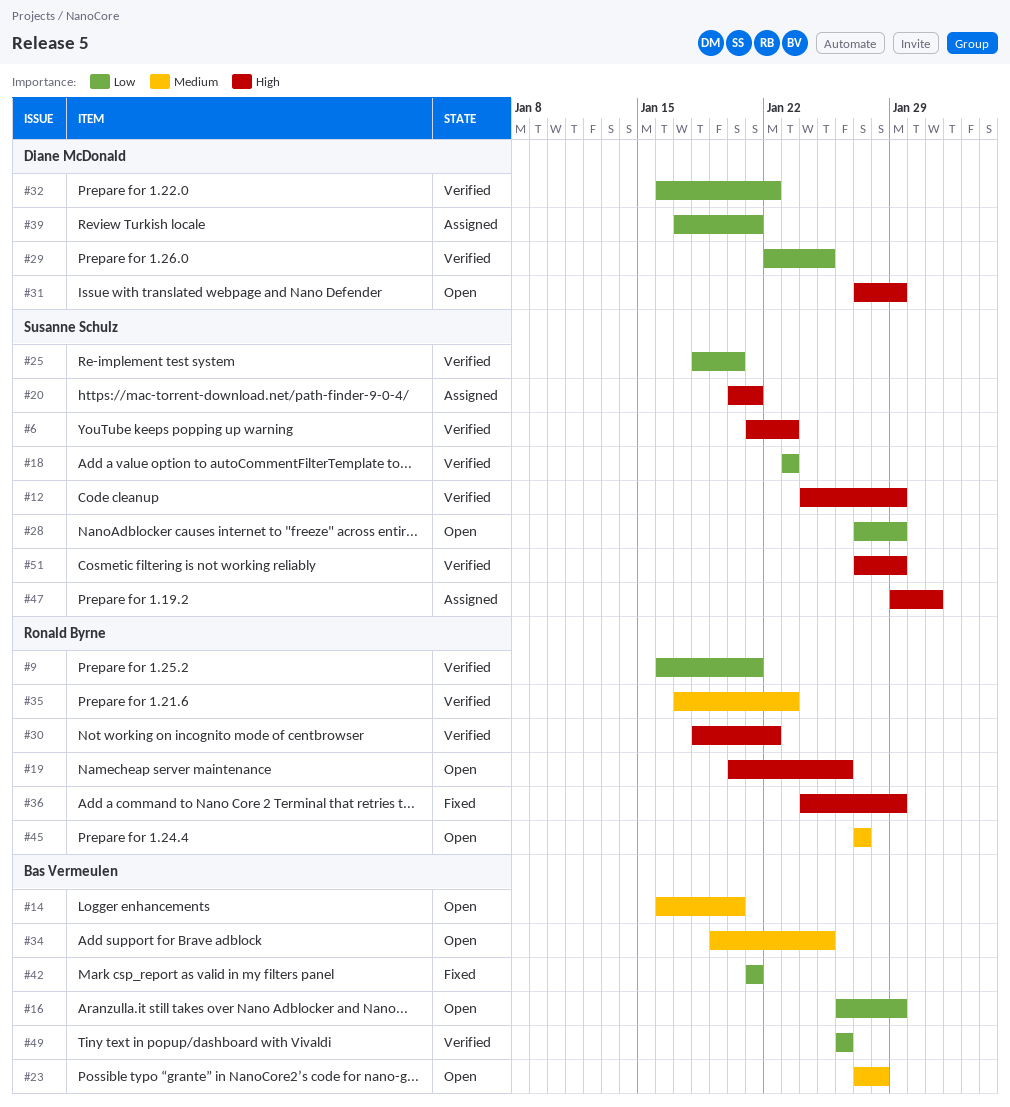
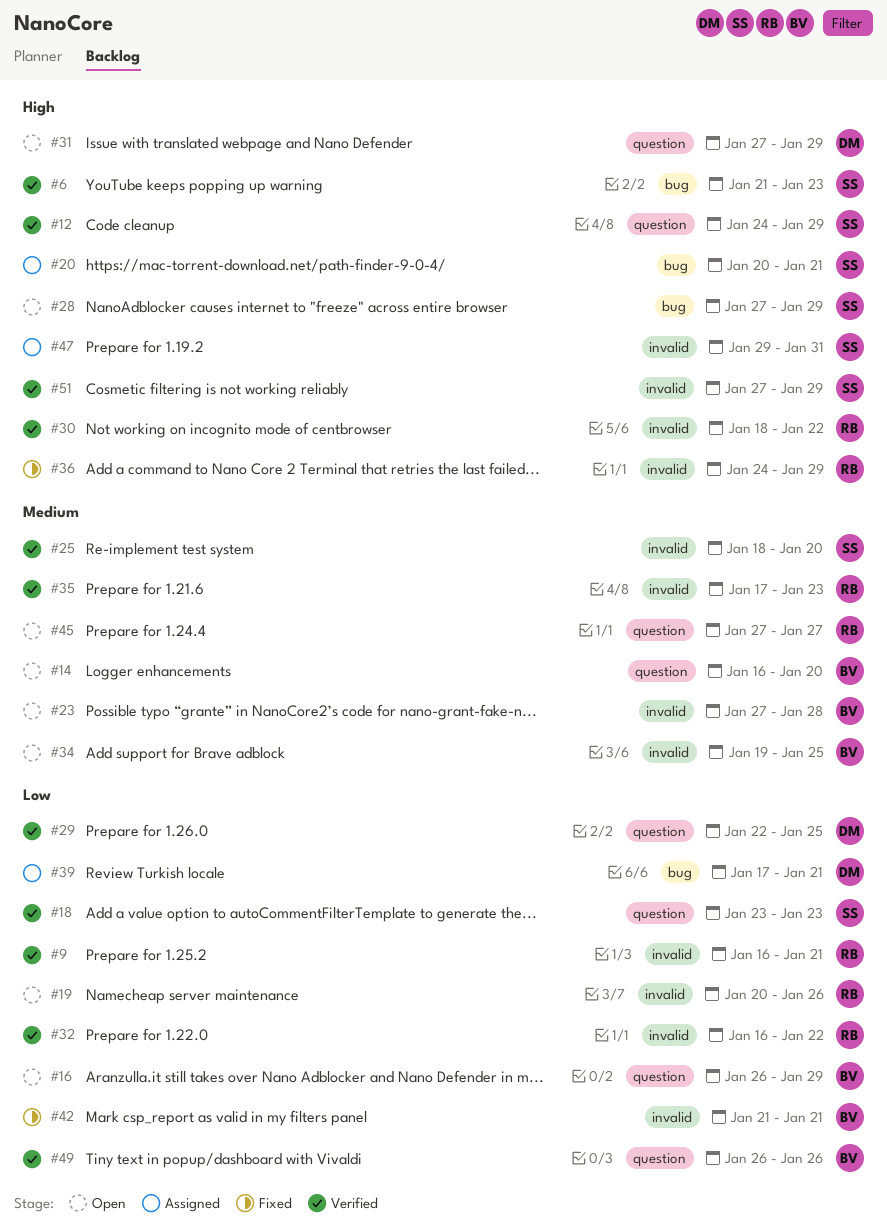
#19, priority: High -> Low
#25, priority: Low -> Medium
#28, priority: Low -> High
#32, owner: Diane McDonald -> Ronald Byrne

